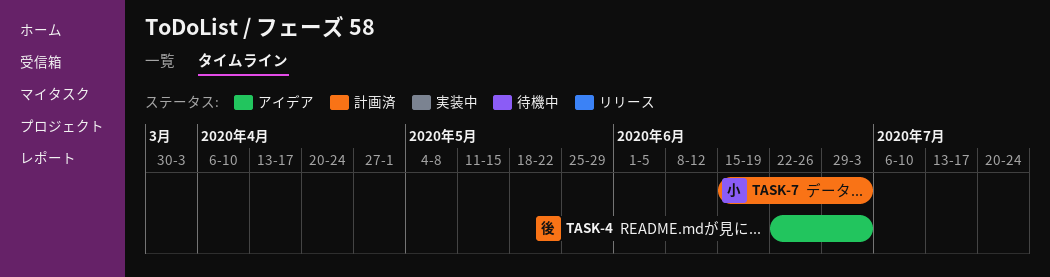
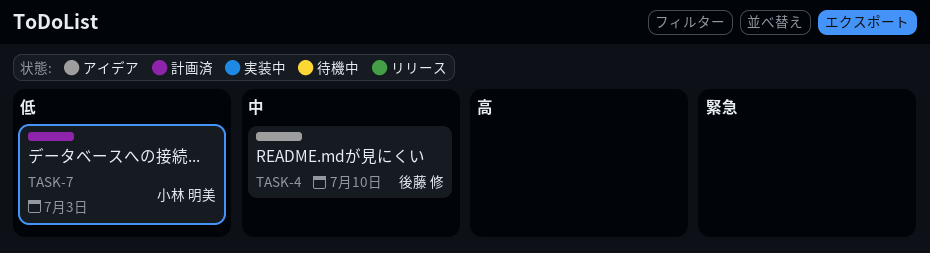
TASK-4, due: Jul 3 -> Jul 10

